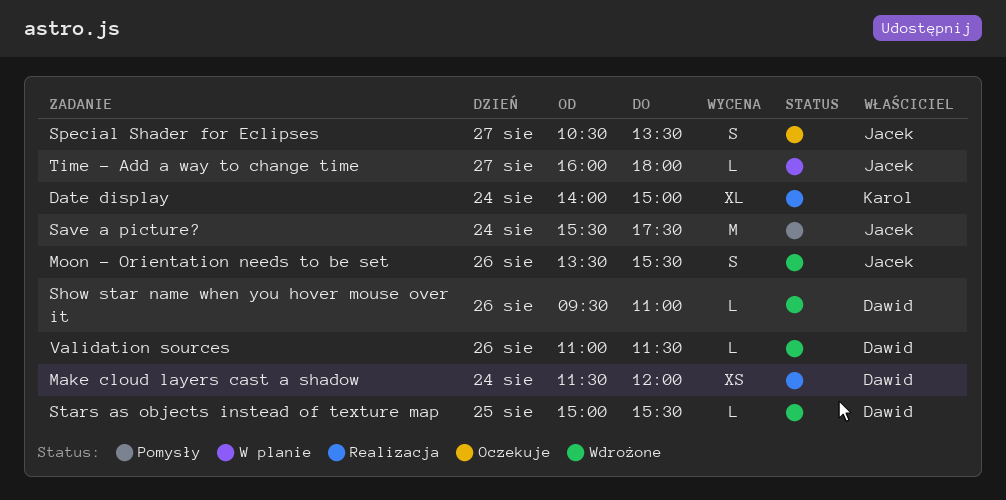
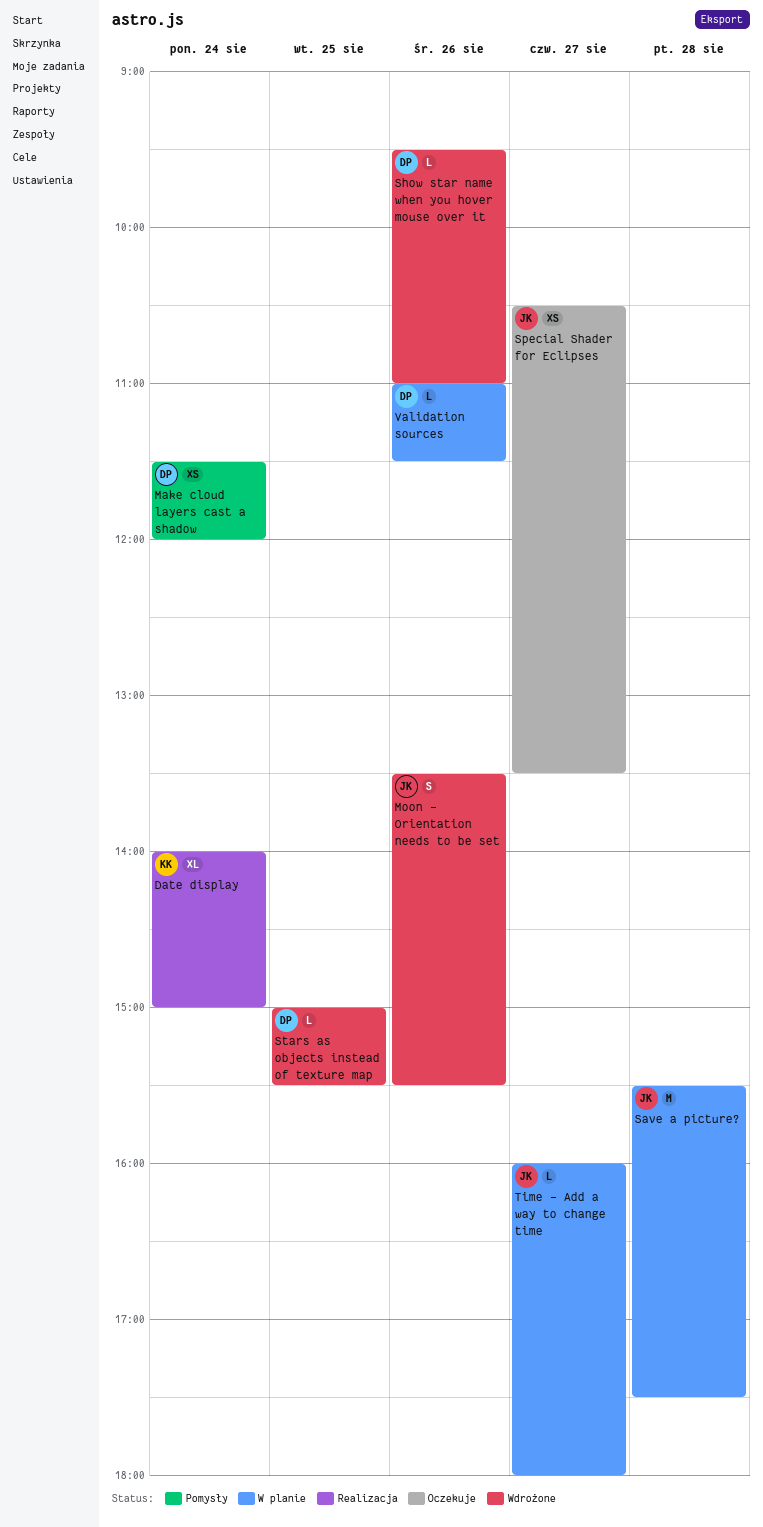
Make cloud layers cast a shadow, status: Realizacja -> Pomysły
Save a picture?, status: Pomysły -> W planie
Save a picture?, day: Aug 24 -> Aug 28
Special Shader for Eclipses, estimate: S -> XS
Validation sources, status: Wdrożone -> W planie

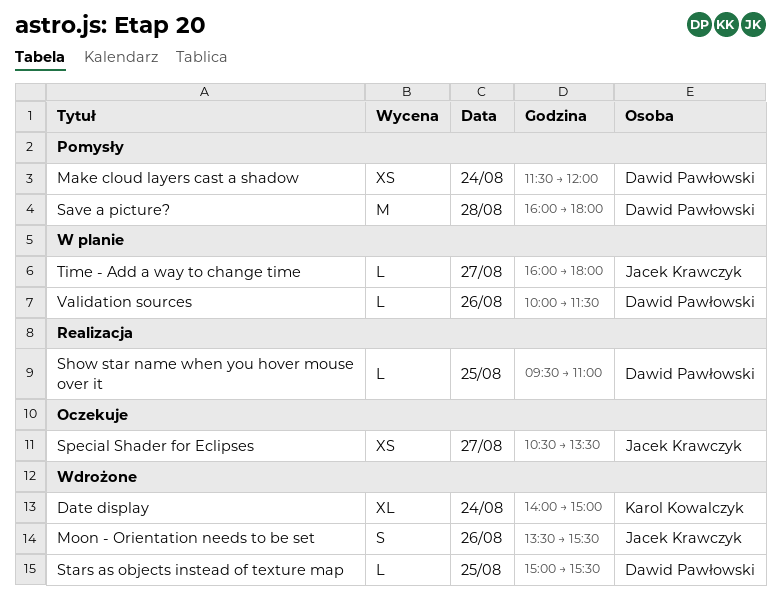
Date display, status: Realizacja -> Wdrożone
Save a picture?, status: W planie -> Pomysły
Save a picture?, owner: Jacek Krawczyk -> Dawid Pawłowski
Save a picture?, begins: 15:30 -> 16:00
Save a picture?, ends: 17:30 -> 18:00
Show star name when you hover mouse over it, status: Wdrożone -> Realizacja
Show star name when you hover mouse over it, day: Aug 26 -> Aug 25
Validation sources, begins: 11:00 -> 10:00

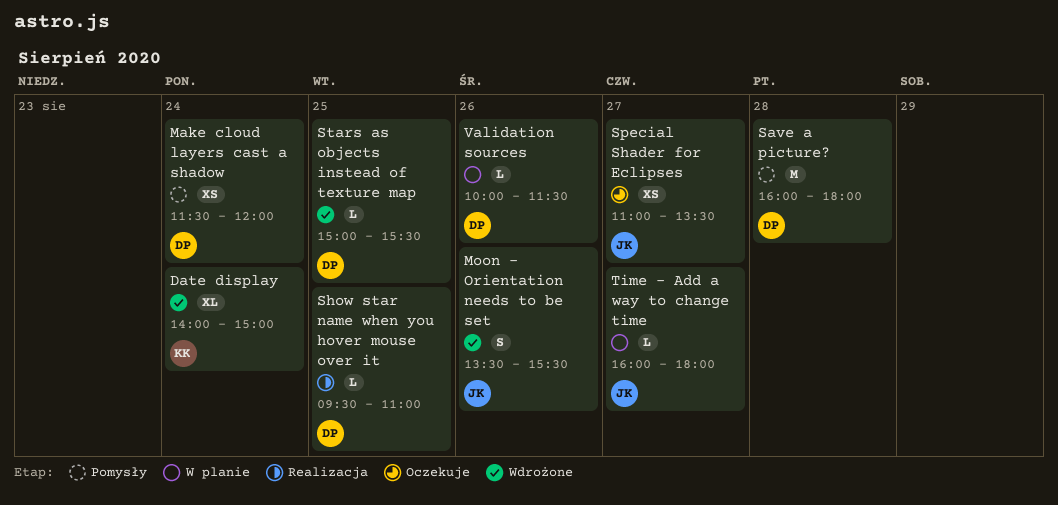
Special Shader for Eclipses, begins: 10:30 -> 11:00

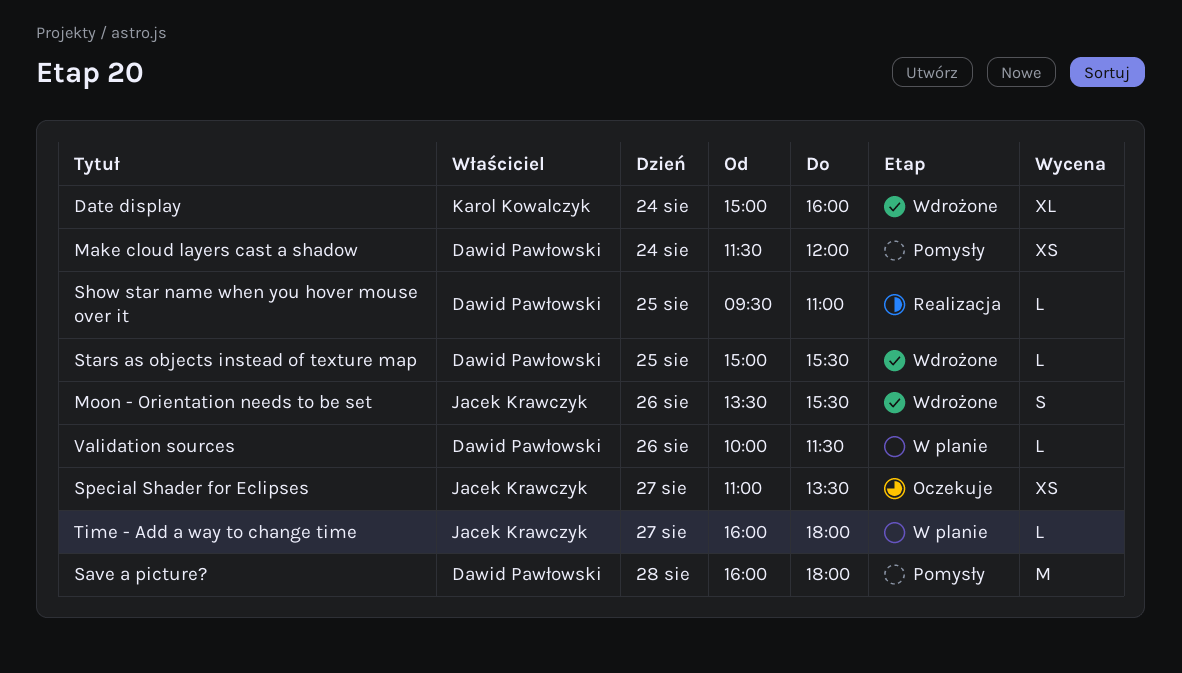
Date display, begins: 14:00 -> 15:00
Date display, ends: 15:00 -> 16:00

